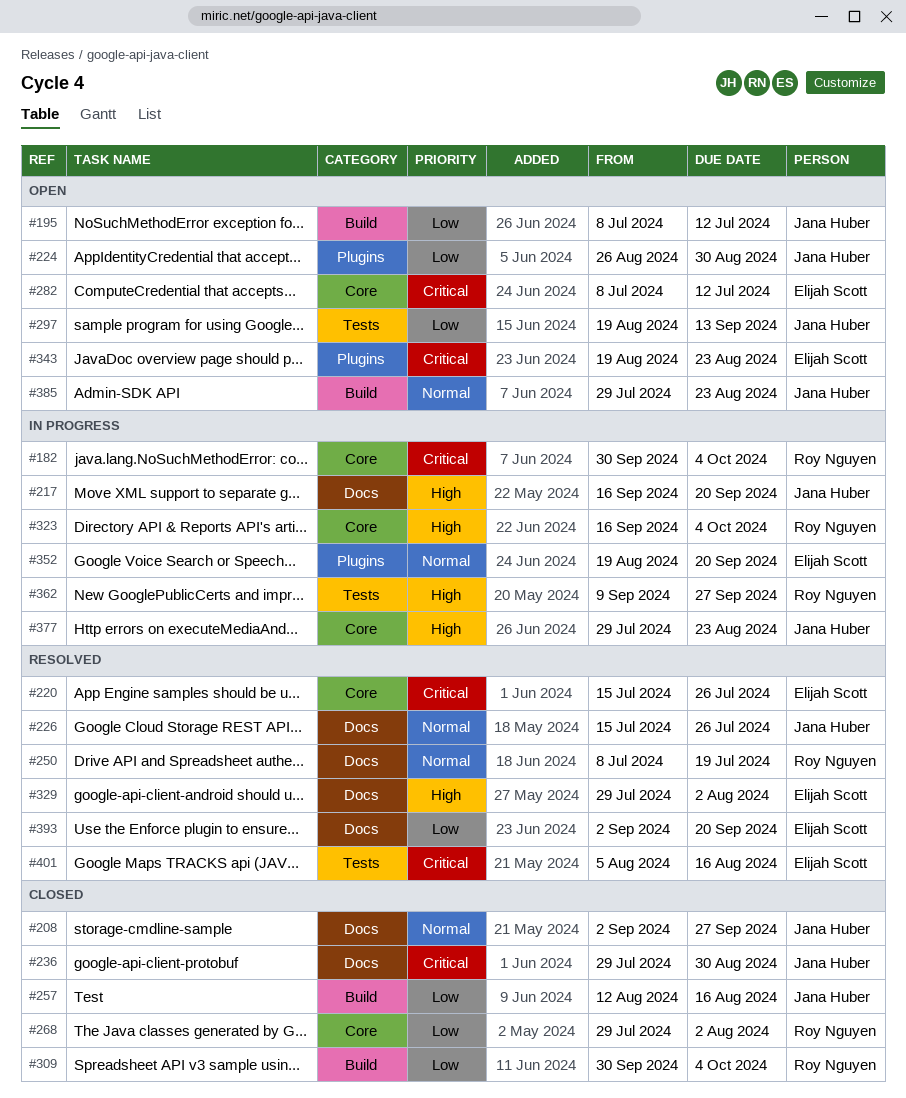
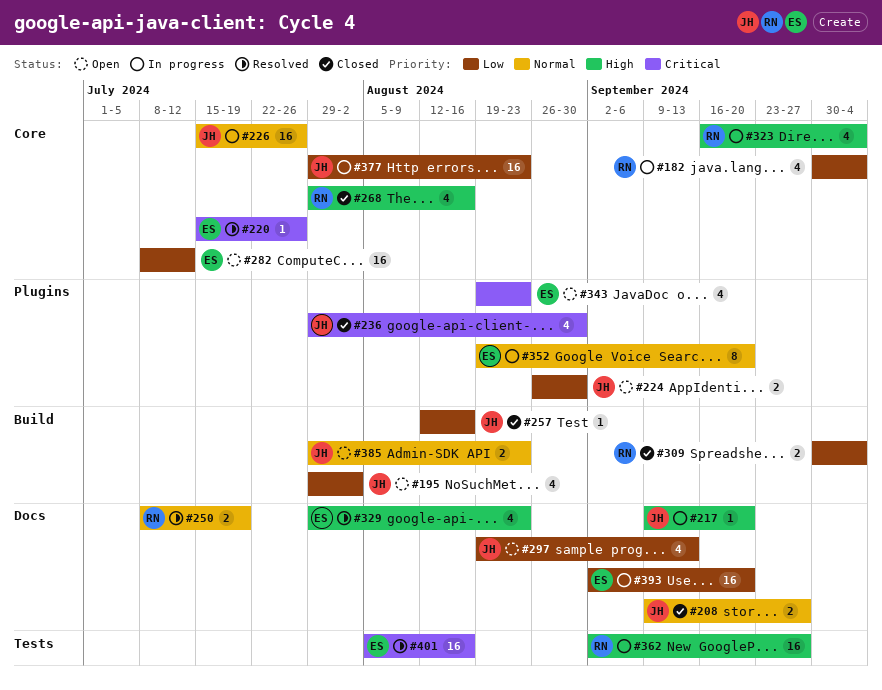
#182, priority: Critical -> Low
#195, start: Jul 8 -> Jul 29
#195, due: Jul 12 -> Aug 2
#208, start: Sep 2 -> Sep 9
#217, start: Sep 16 -> Sep 9
#226, status: Resolved -> In progress
#226, label: Docs -> Core
#236, label: Docs -> Plugins
#268, priority: Low -> High
#268, due: Aug 2 -> Aug 16
#282, priority: Critical -> Low
#297, label: Tests -> Docs
#329, due: Aug 2 -> Aug 23
#362, start: Sep 9 -> Sep 2
#377, priority: High -> Low
#393, status: Resolved -> In progress

